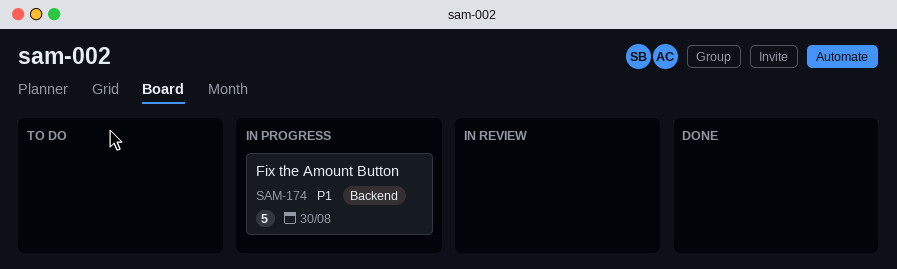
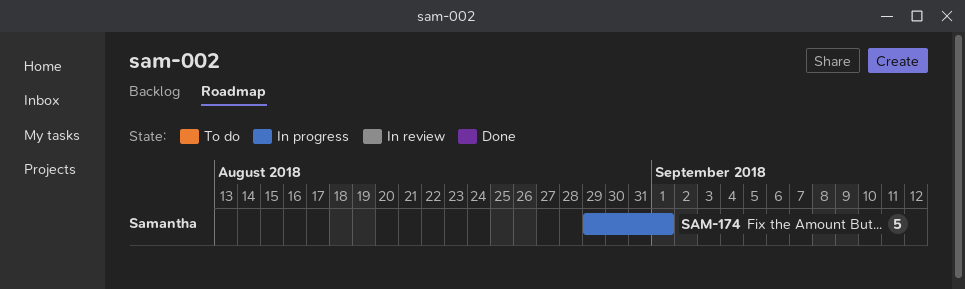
SAM-174, due: Aug 30 -> Sep 1

